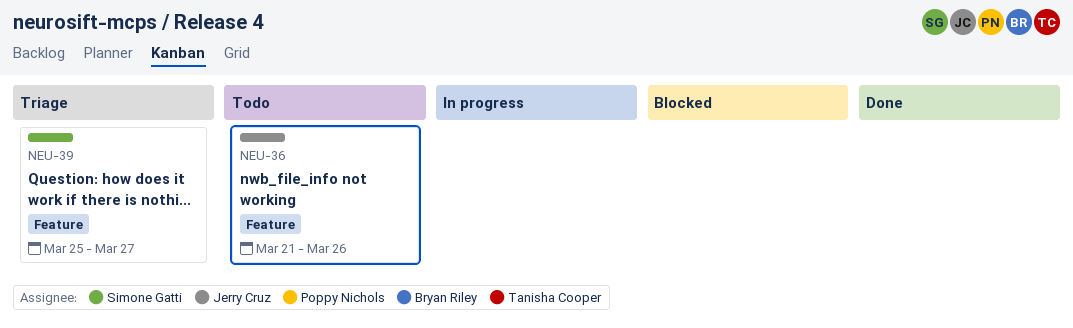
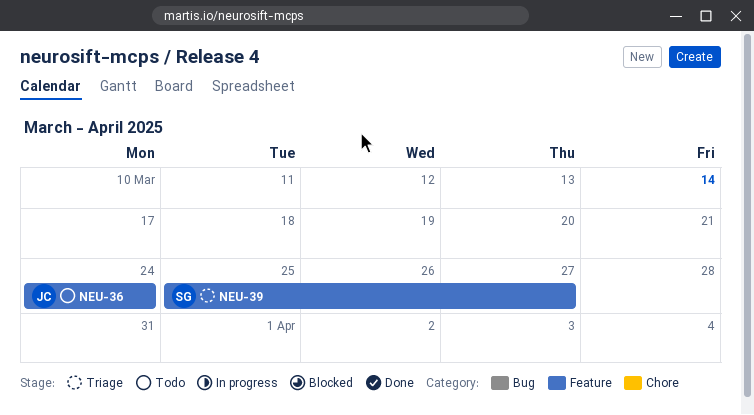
NEU-36, start: Mar 21 -> Mar 24
NEU-36, due: Mar 26 -> Mar 24

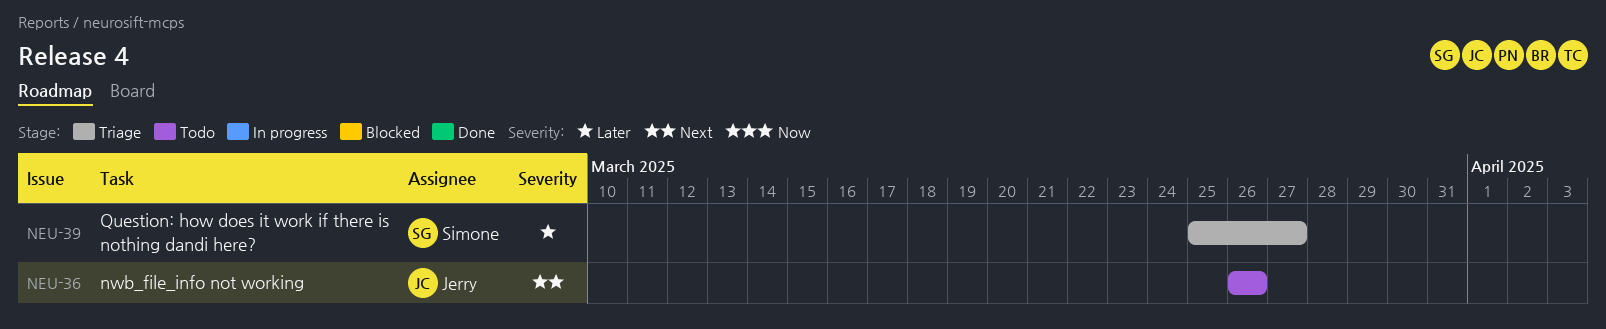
NEU-36, start: Mar 24 -> Mar 26
NEU-36, due: Mar 24 -> Mar 26

